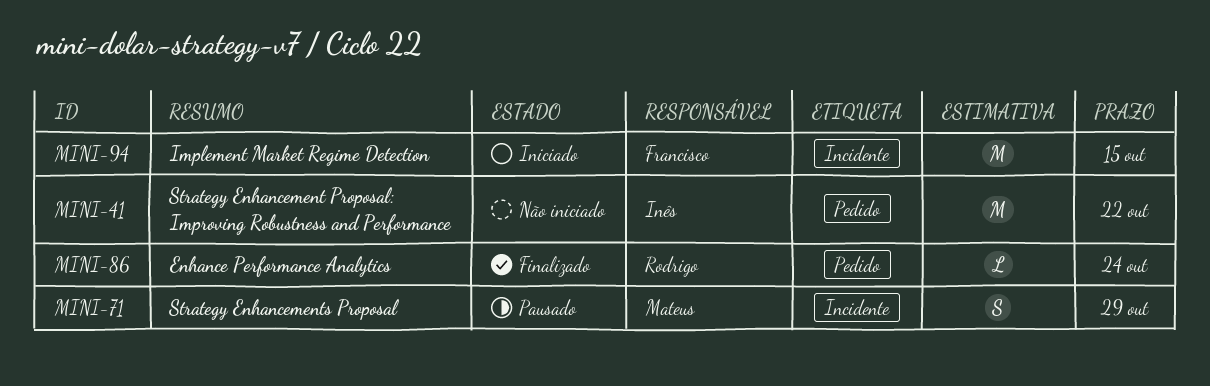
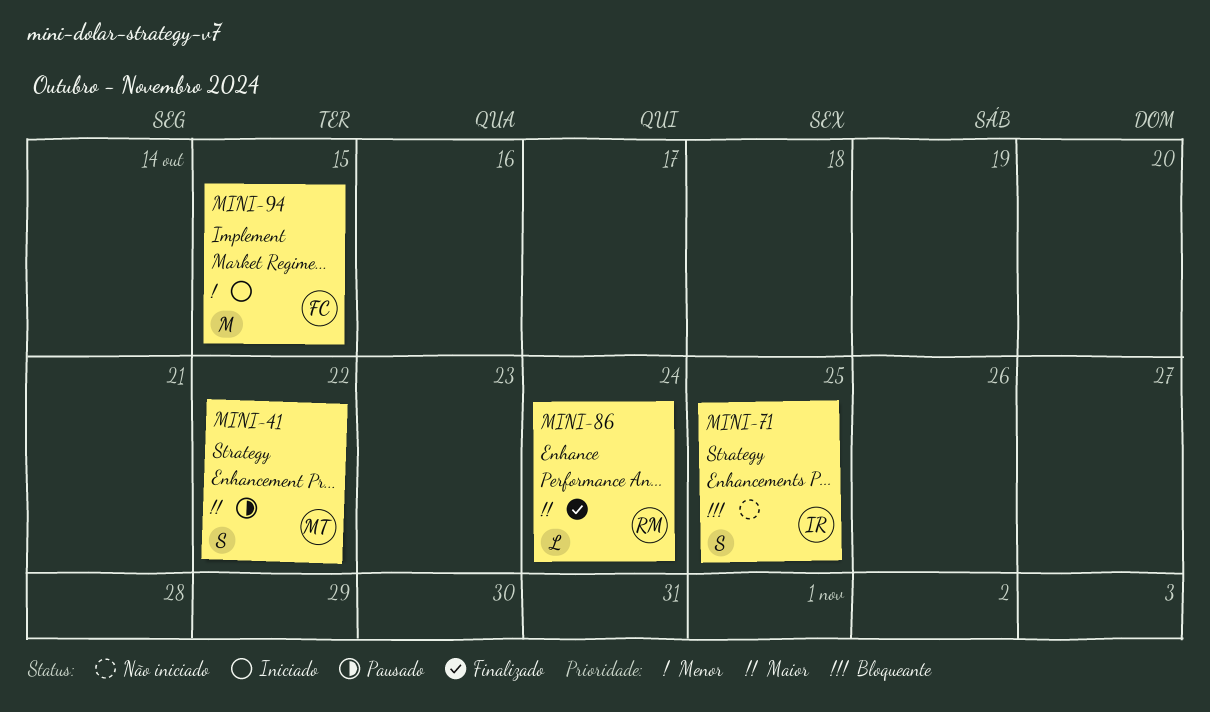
MINI-41, status: Não iniciado -> Pausado
MINI-41, owner: Inês -> Mateus
MINI-41, estimate: M -> S
MINI-71, status: Pausado -> Não iniciado
MINI-71, owner: Mateus -> Inês
MINI-71, due: Oct 29 -> Oct 25

